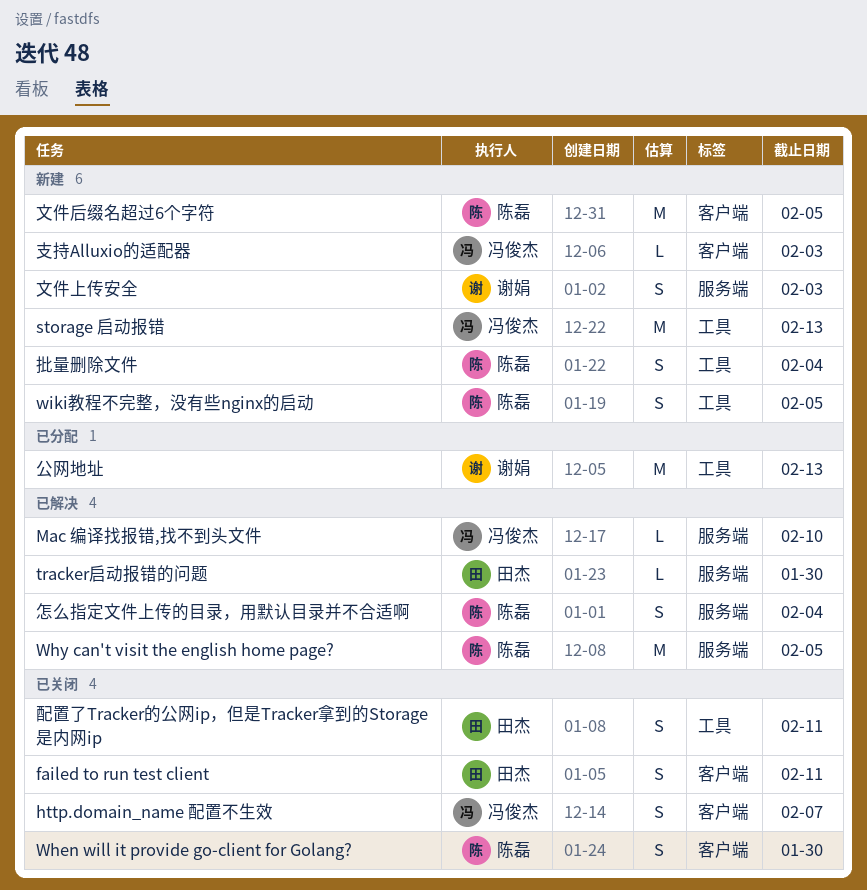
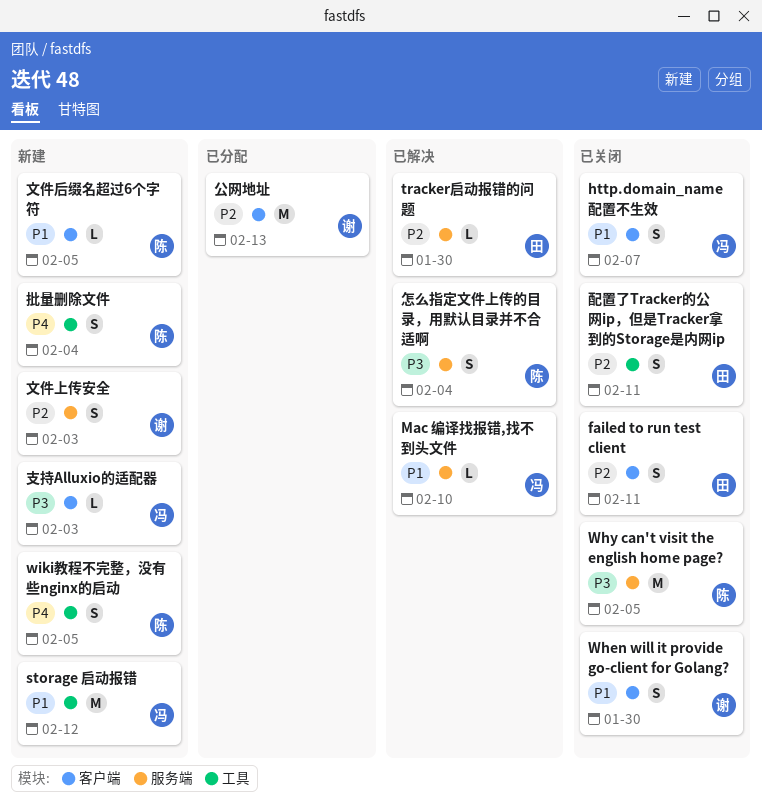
storage 启动报错, due: Feb 13 -> Feb 12
When will it provide go-client for Golang?, owner: 陈磊 -> 谢娟
Why can't visit the english home page?, status: 已解决 -> 已关闭
公网地址, label: 工具 -> 客户端
文件后缀名超过6个字符, estimate: M -> L

